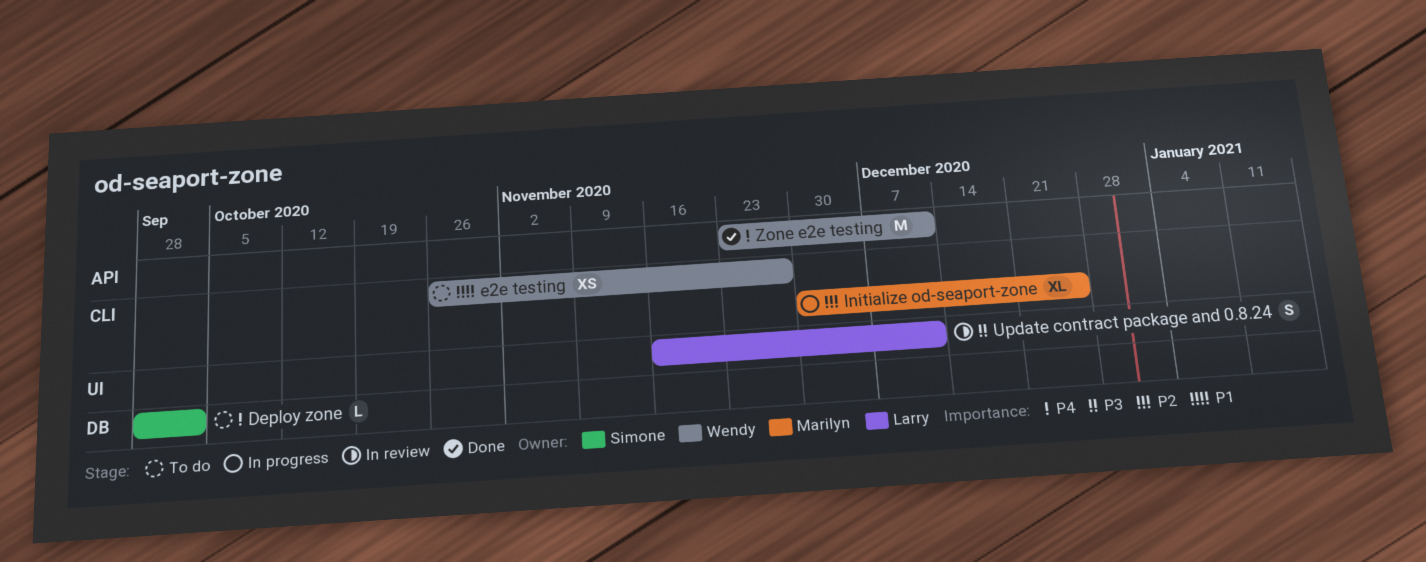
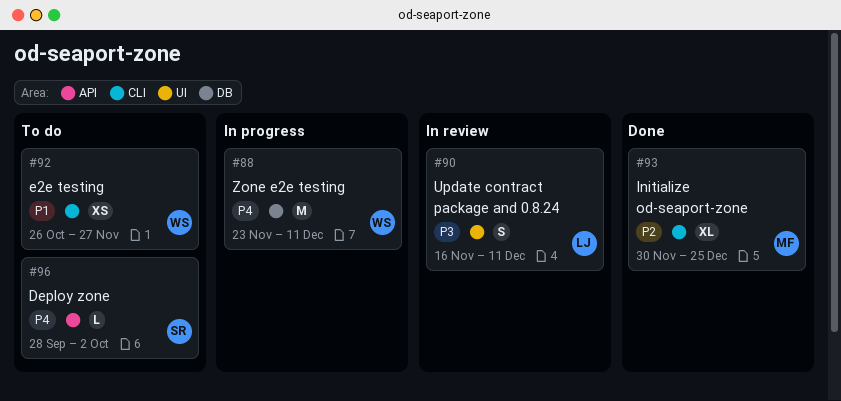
Deploy zone, label: DB -> API
Initialize od-seaport-zone, status: In progress -> Done
Zone e2e testing, status: Done -> In progress
Zone e2e testing, label: API -> DB

